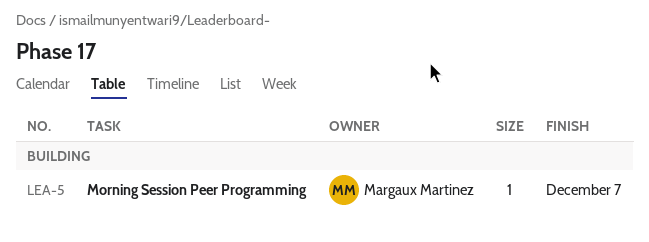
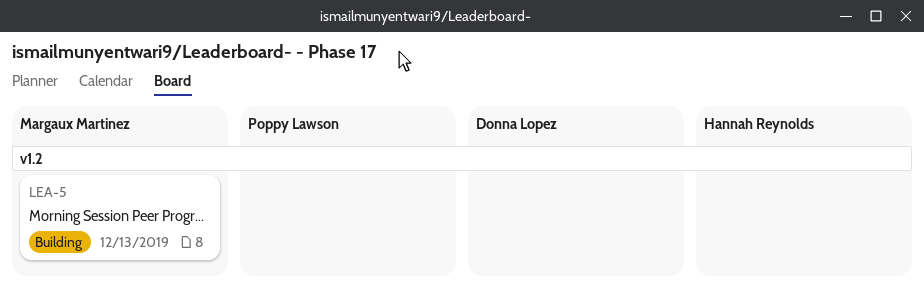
LEA-5, due: Dec 7 -> Dec 13

